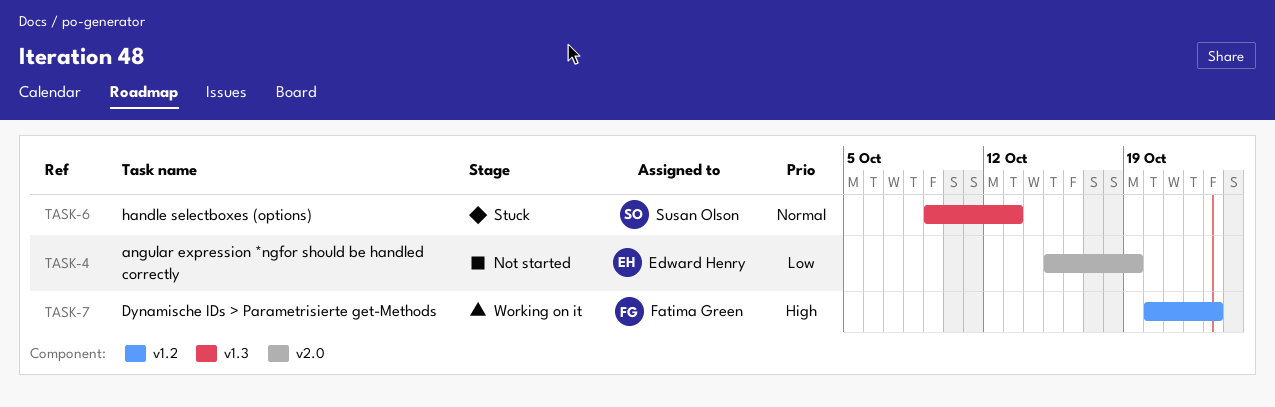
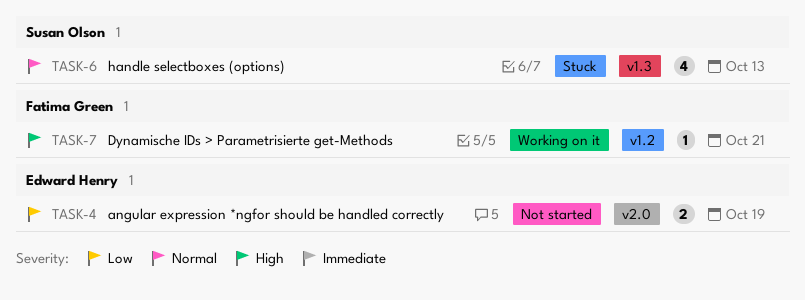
TASK-7, due: Oct 23 -> Oct 21

